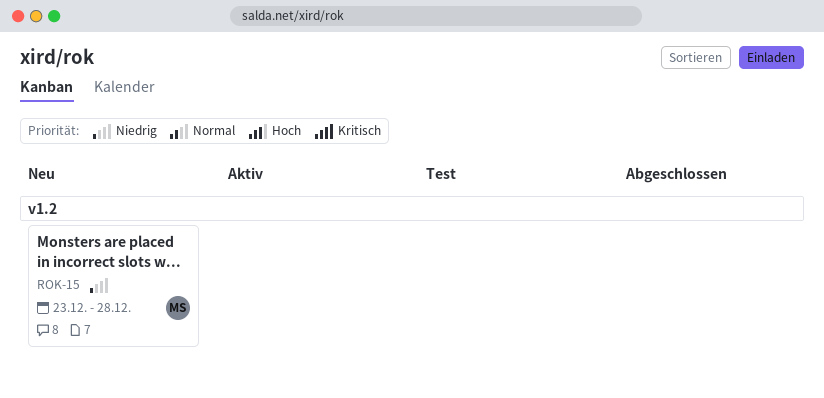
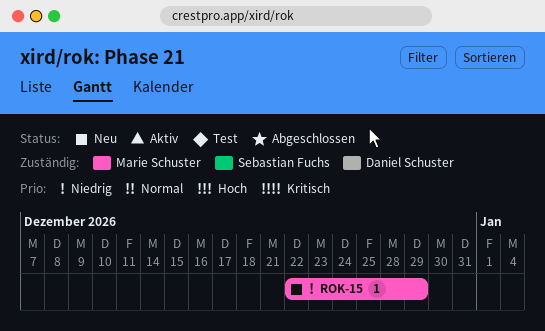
ROK-15, start: Dec 23 -> Dec 22
ROK-15, due: Dec 28 -> Dec 29

